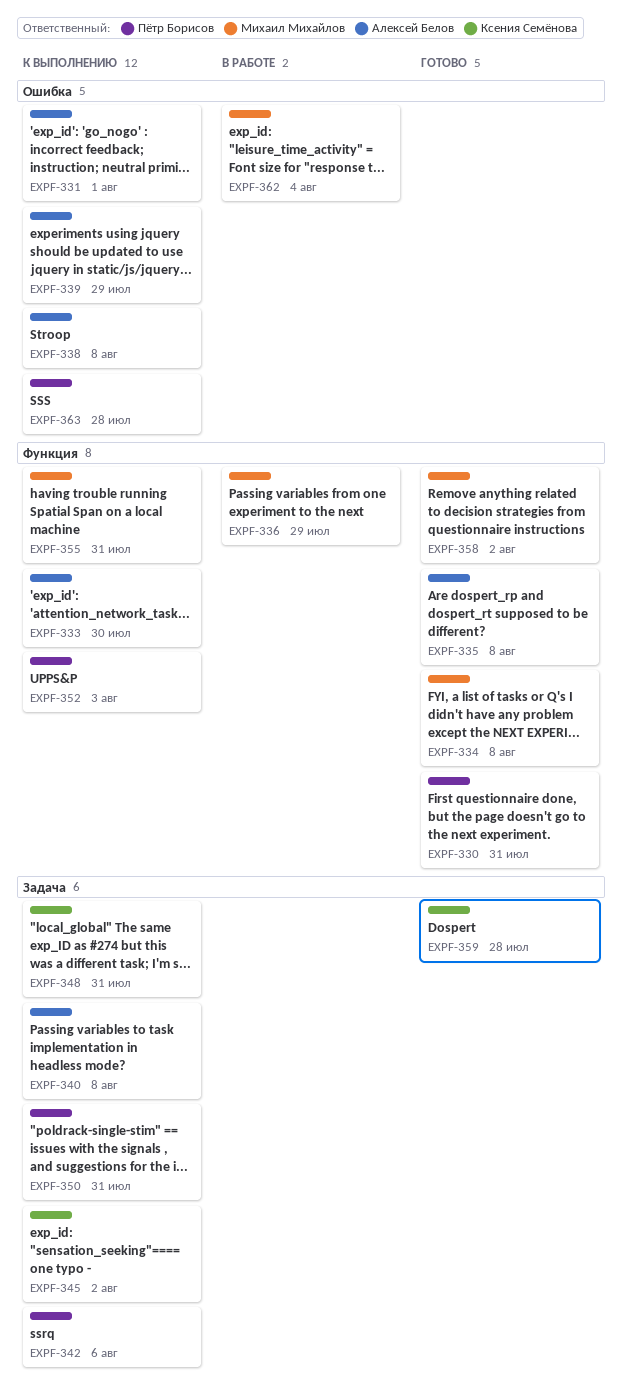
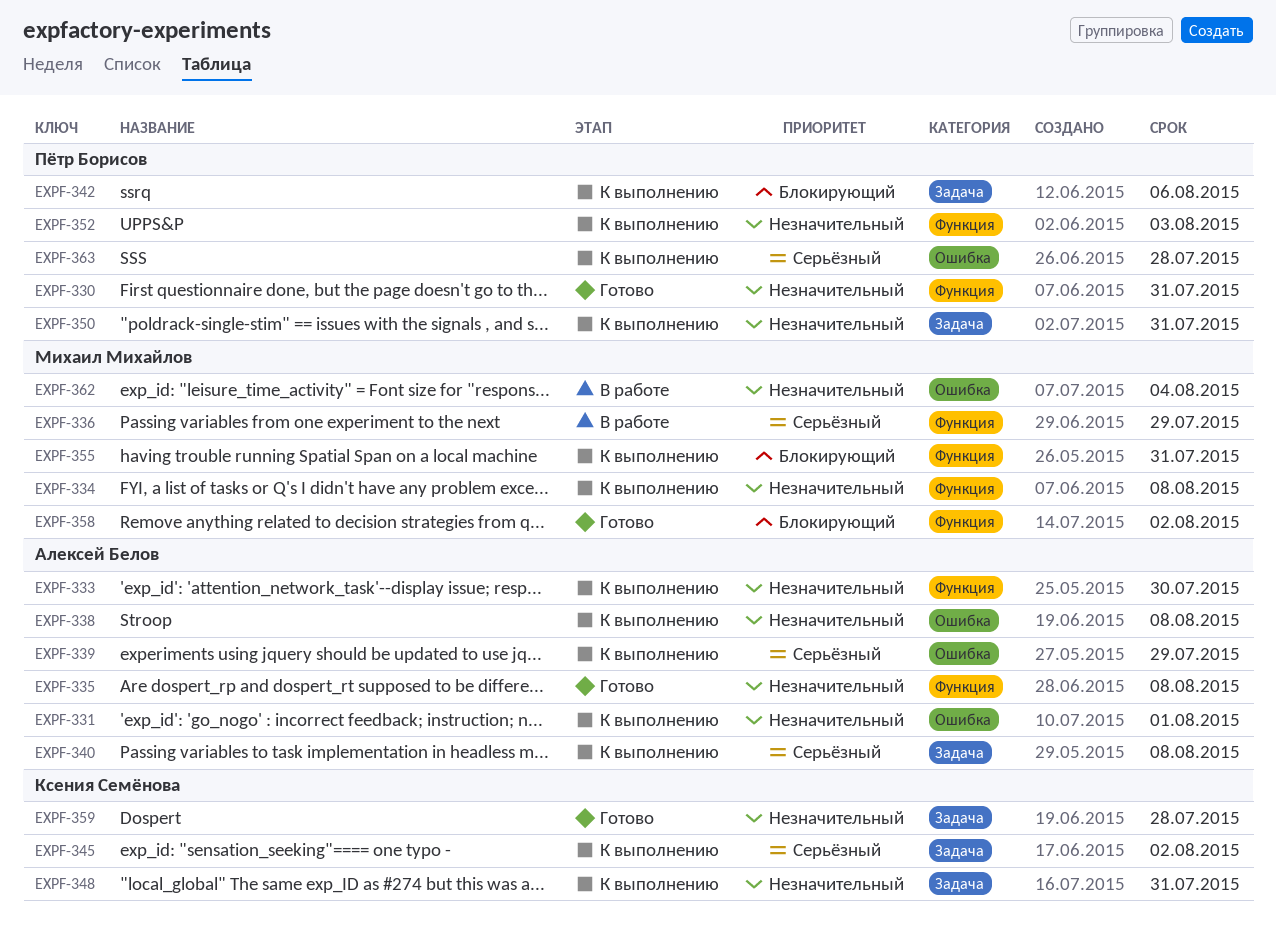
EXPF-334, status: Готово -> К выполнению

